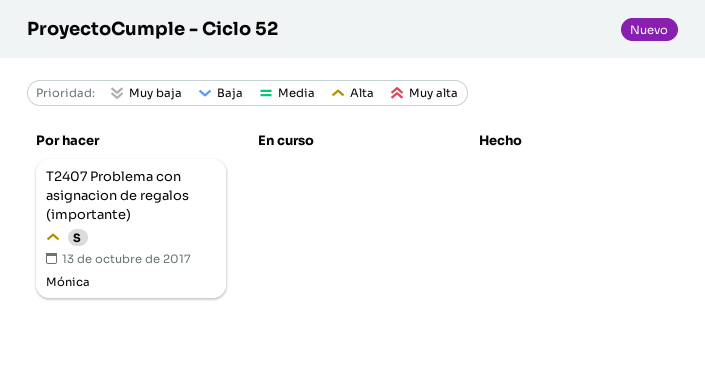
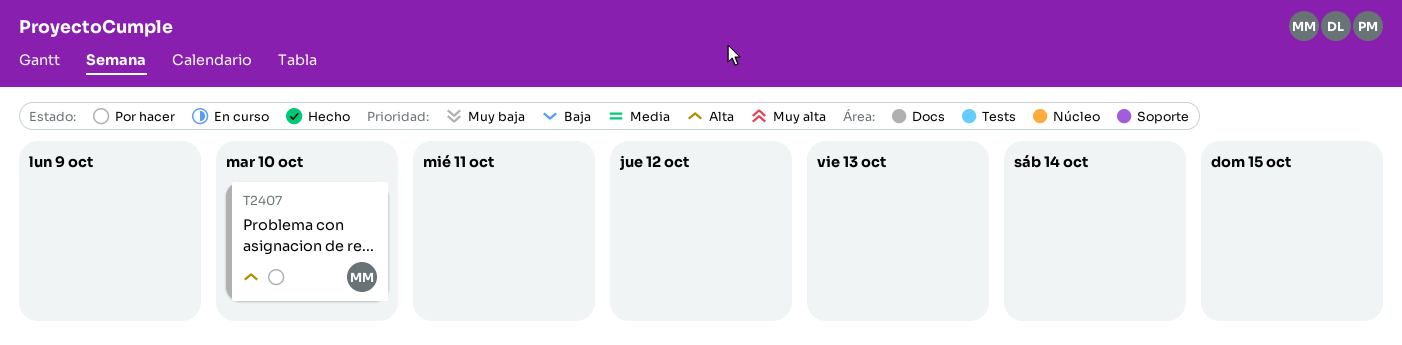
T2407, due: Oct 13 -> Oct 10

